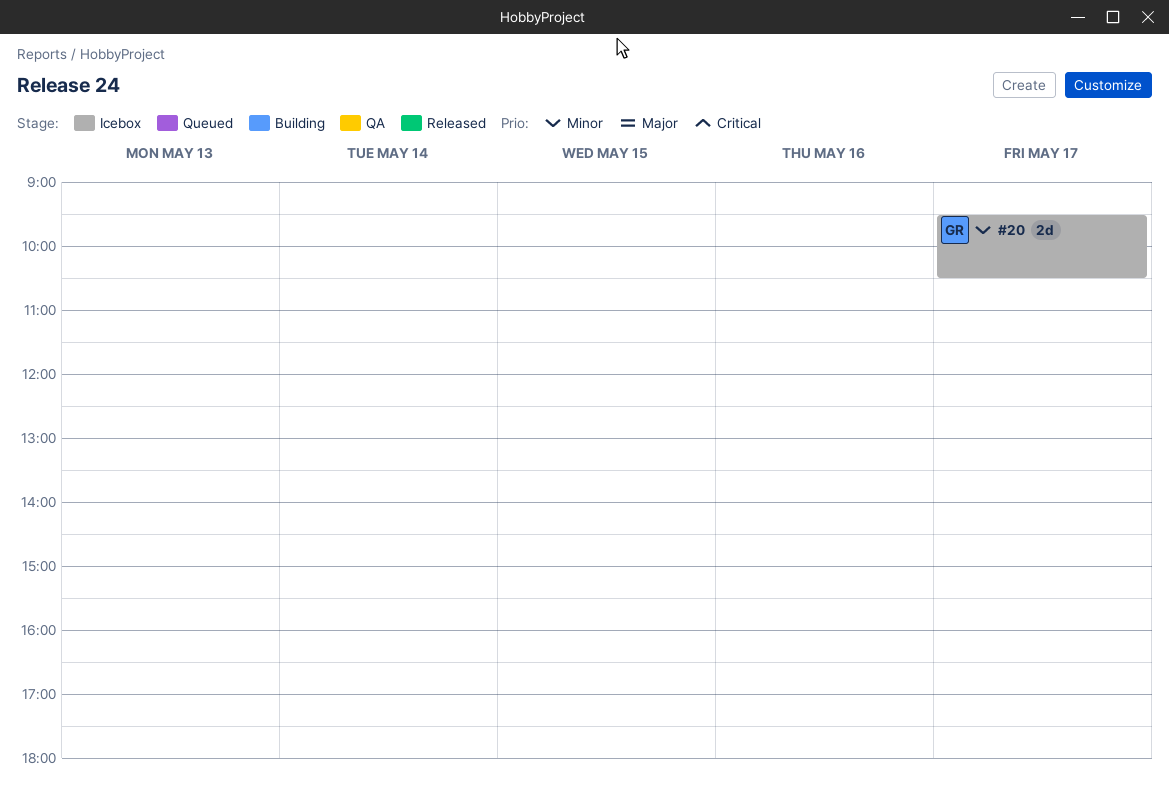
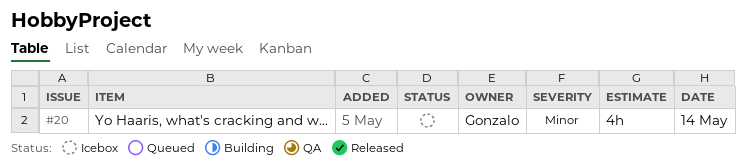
#20, estimate: 2d -> 4h
#20, day: May 17 -> May 14

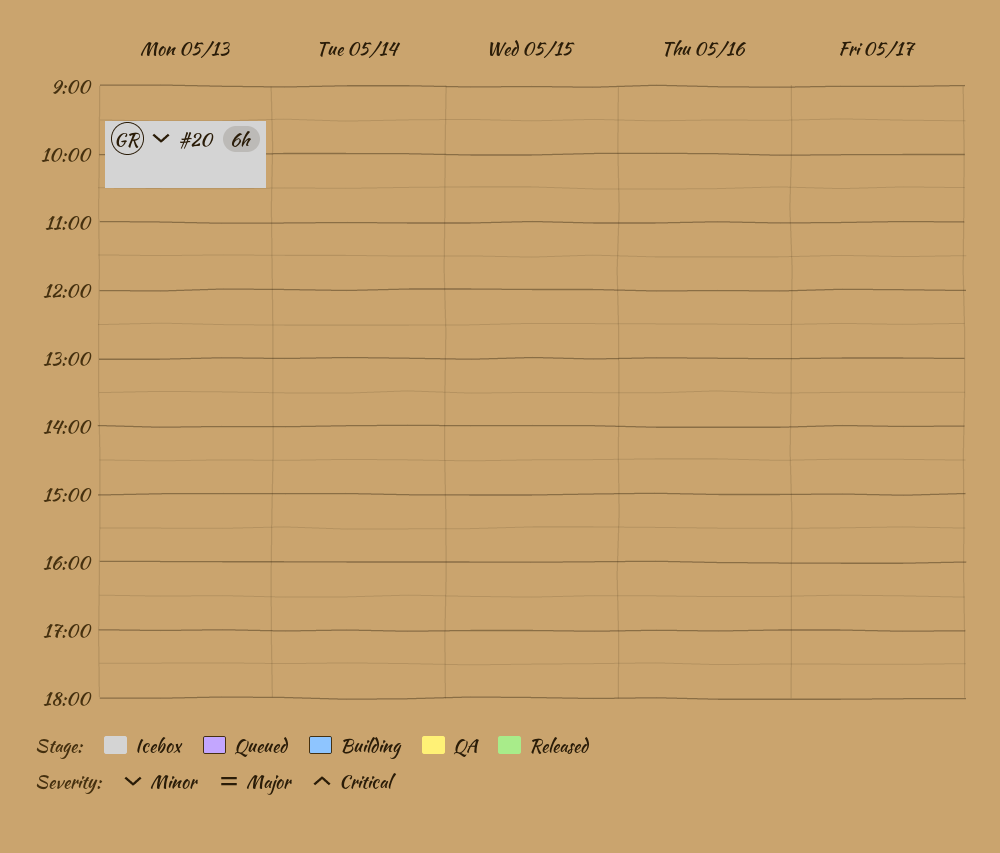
#20, estimate: 4h -> 6h
#20, day: May 14 -> May 13

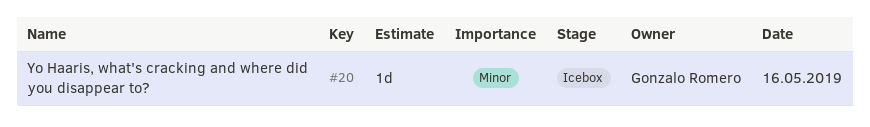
#20, estimate: 6h -> 1d
#20, day: May 13 -> May 16

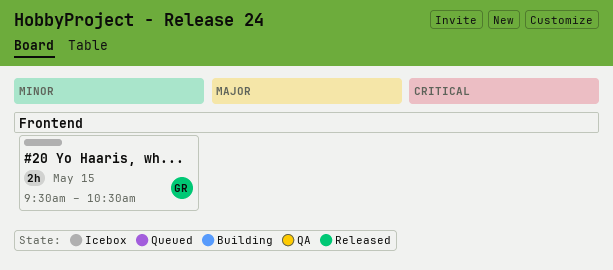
#20, estimate: 1d -> 2h
#20, day: May 16 -> May 15

